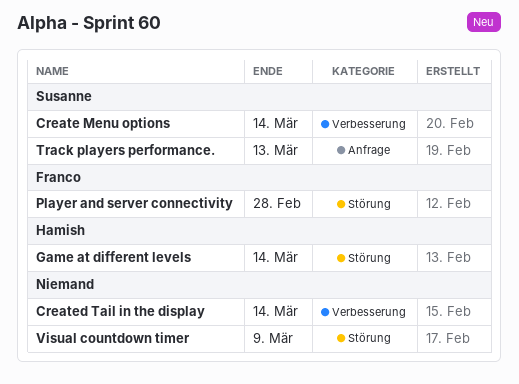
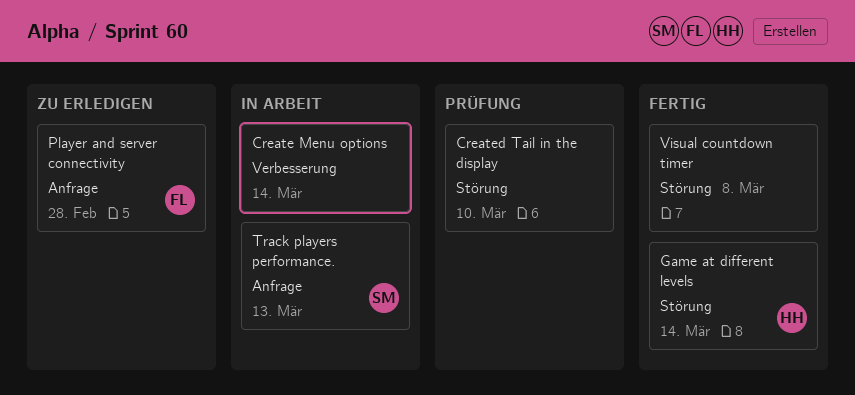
Create Menu options, owner: Susanne -> none
Created Tail in the display, label: Verbesserung -> Störung
Created Tail in the display, due: Mar 14 -> Mar 10
Player and server connectivity, label: Störung -> Anfrage
Visual countdown timer, due: Mar 9 -> Mar 8

